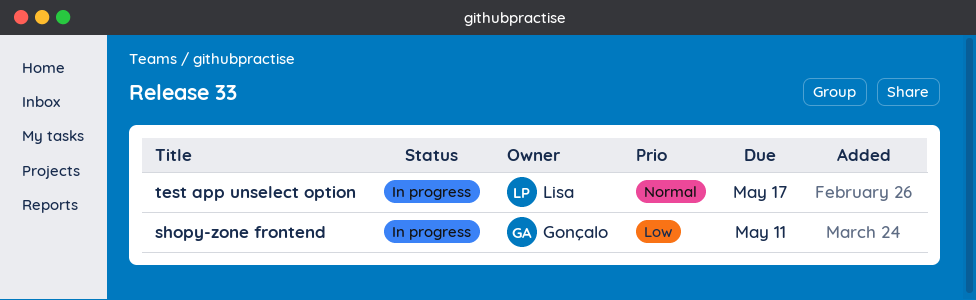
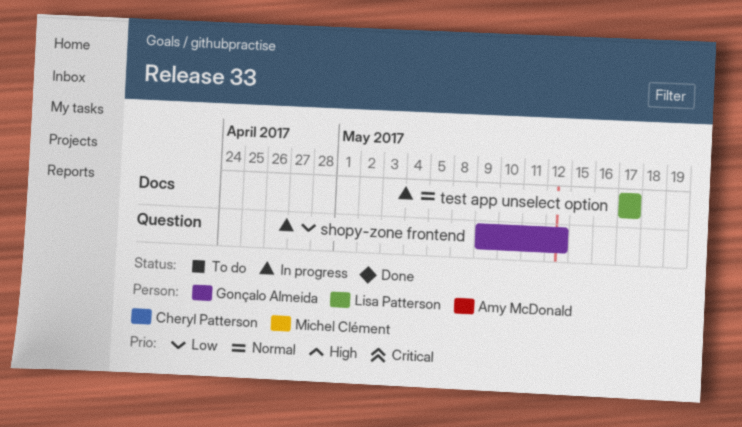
shopy-zone frontend, due: May 11 -> May 12

